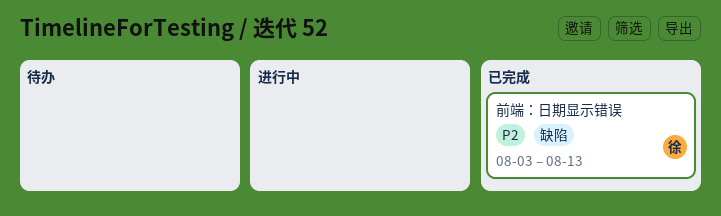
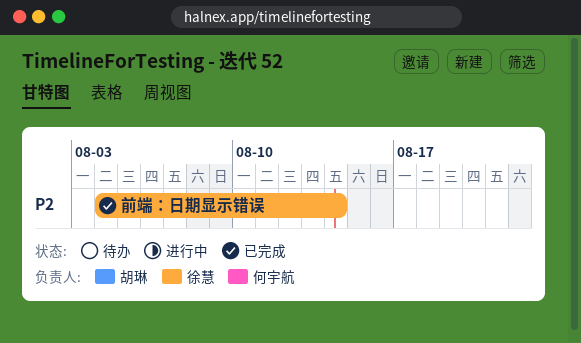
前端：日期显示错误, start: Aug 3 -> Aug 4
前端：日期显示错误, due: Aug 13 -> Aug 14

